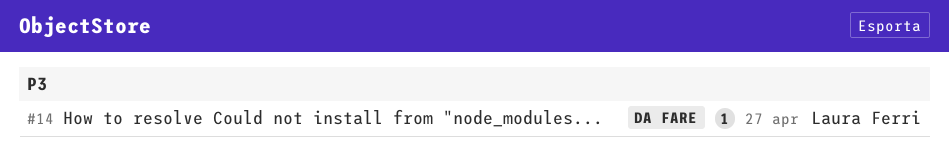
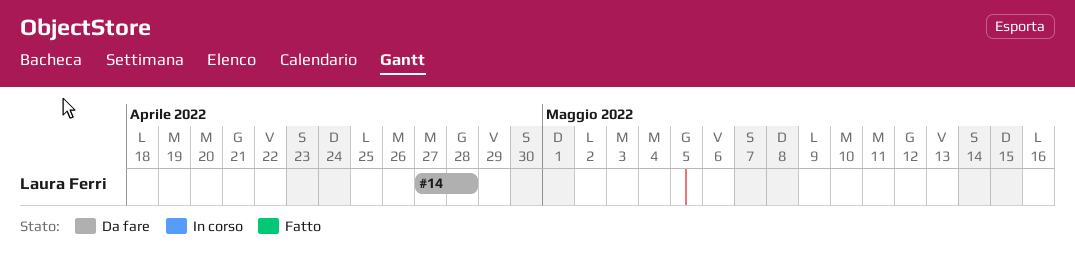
#14, due: Apr 27 -> Apr 28

